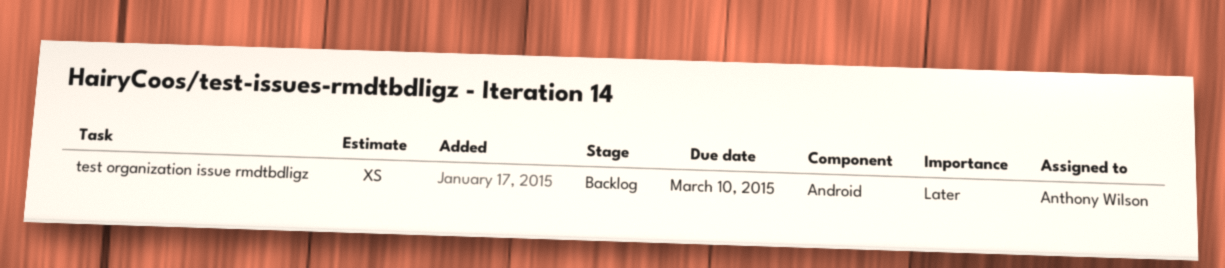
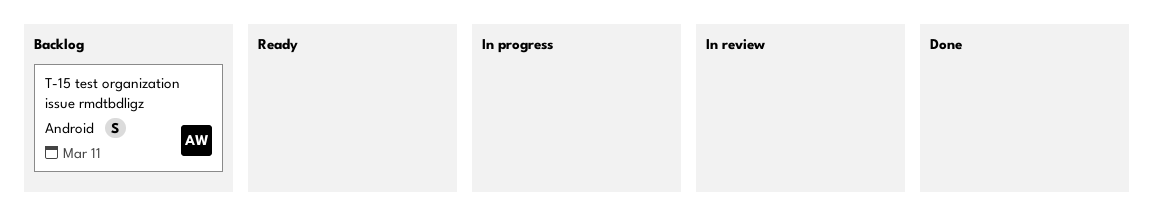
test organization issue rmdtbdligz, estimate: XS -> S
test organization issue rmdtbdligz, due: Mar 10 -> Mar 11

